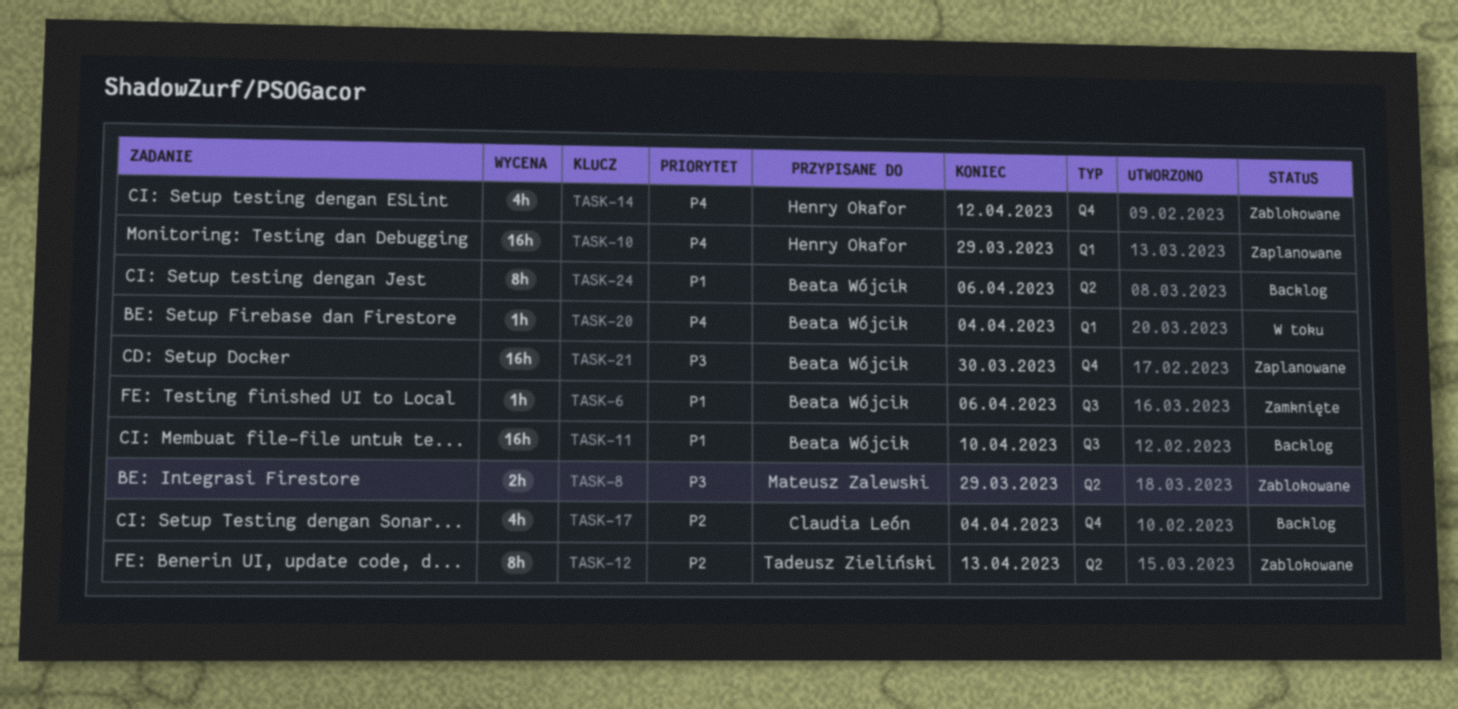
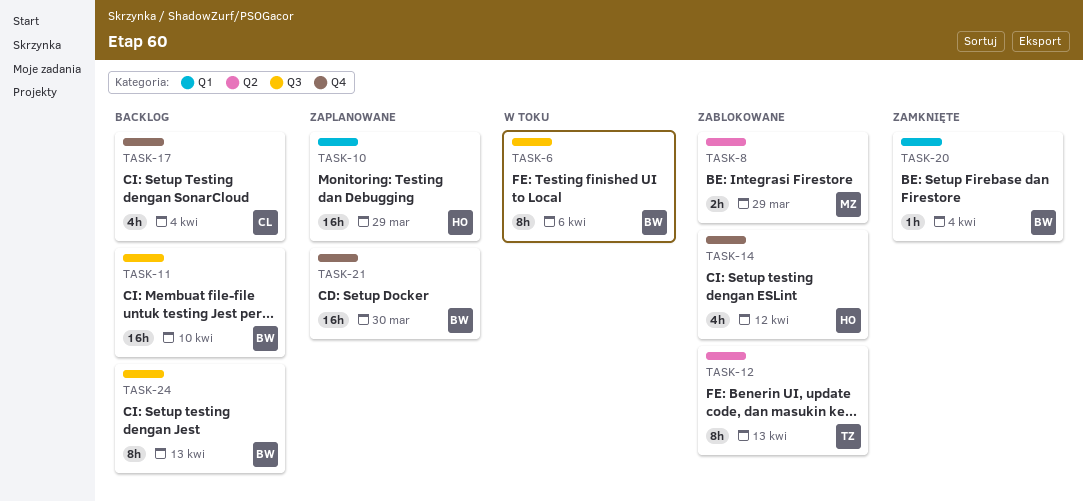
TASK-6, status: Zamknięte -> W toku
TASK-6, estimate: 1h -> 8h
TASK-20, status: W toku -> Zamknięte
TASK-24, label: Q2 -> Q3
TASK-24, due: Apr 6 -> Apr 13

